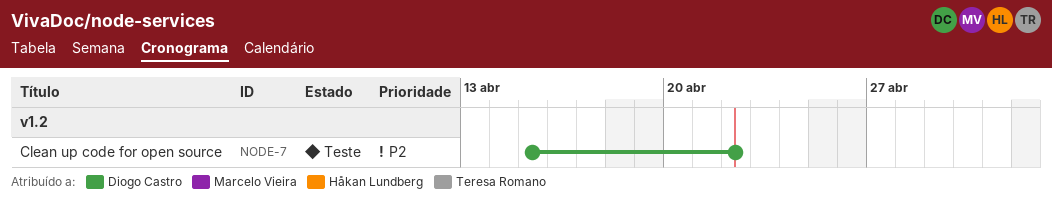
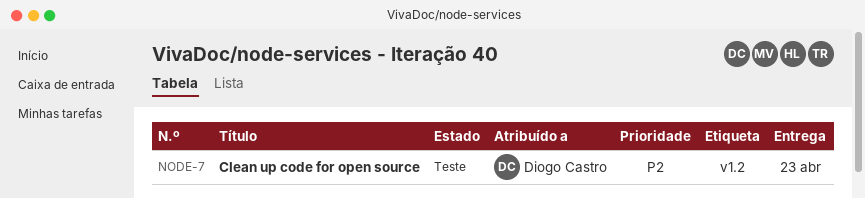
NODE-7, due: Apr 22 -> Apr 23

